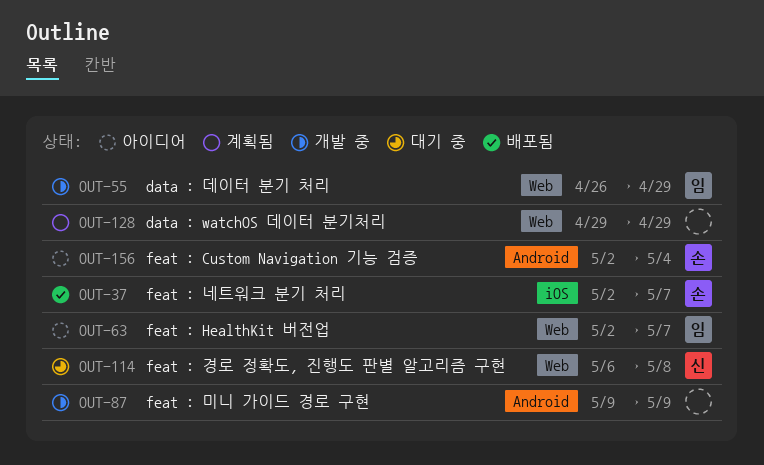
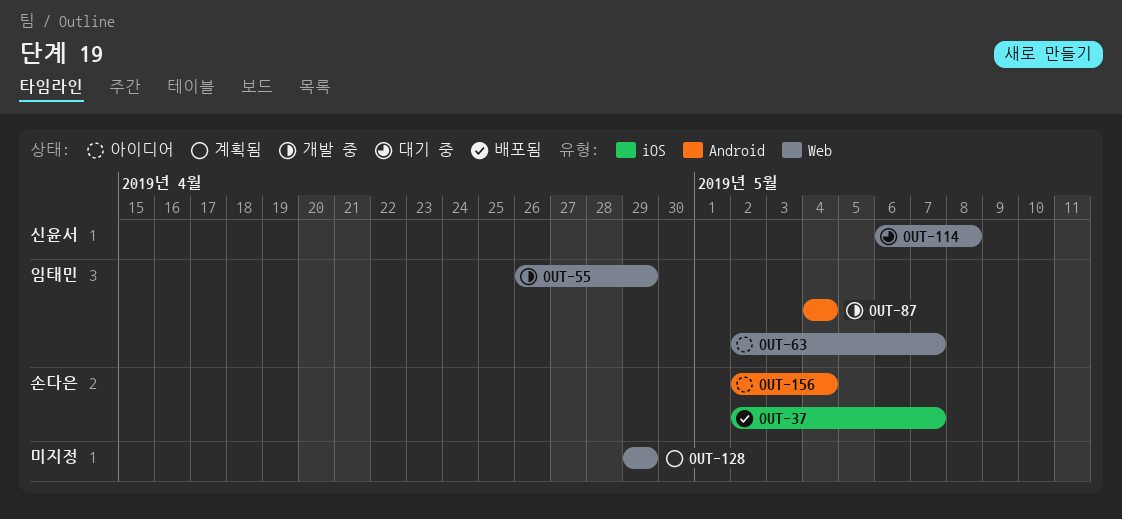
OUT-87, owner: none -> 임태민
OUT-87, start: May 9 -> May 4
OUT-87, due: May 9 -> May 4

